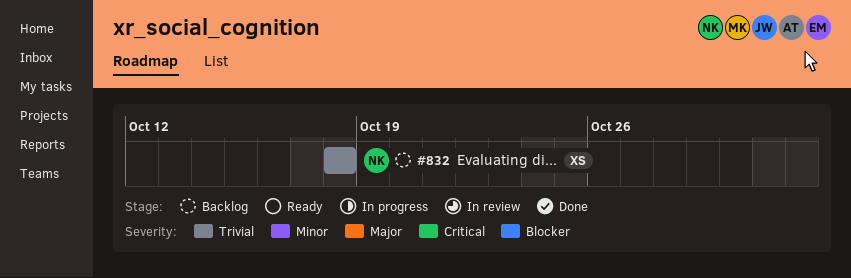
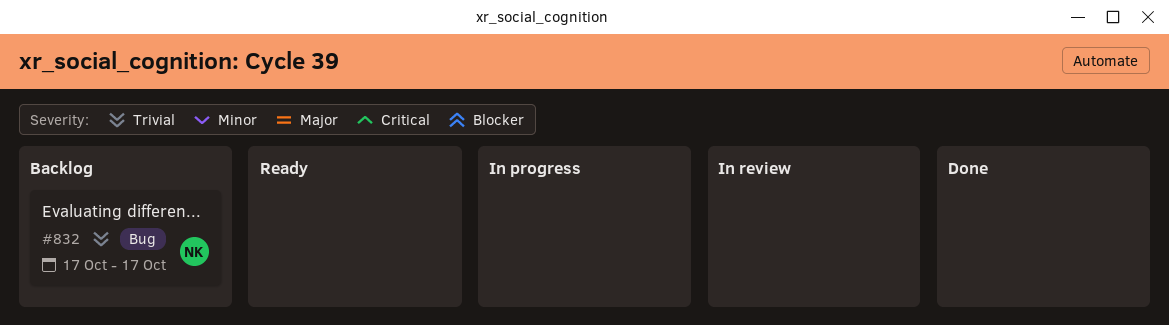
#832, start: Oct 18 -> Oct 17
#832, due: Oct 18 -> Oct 17

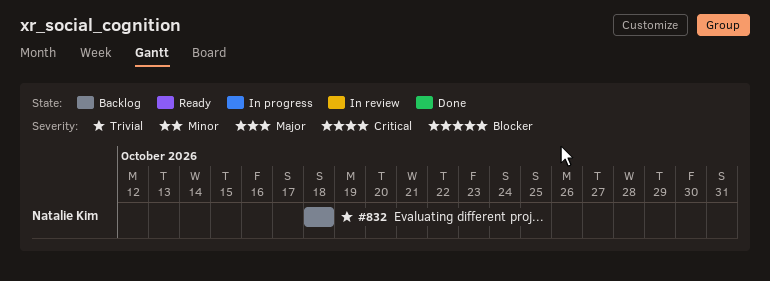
#832, start: Oct 17 -> Oct 18
#832, due: Oct 17 -> Oct 18

